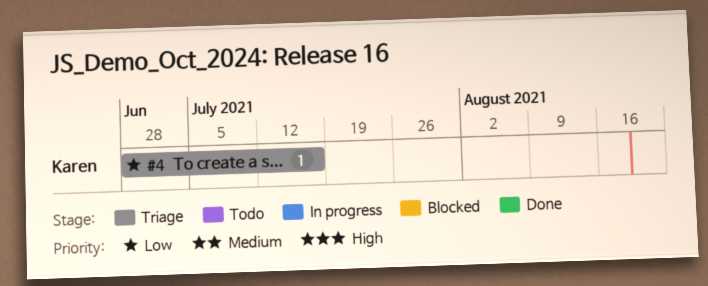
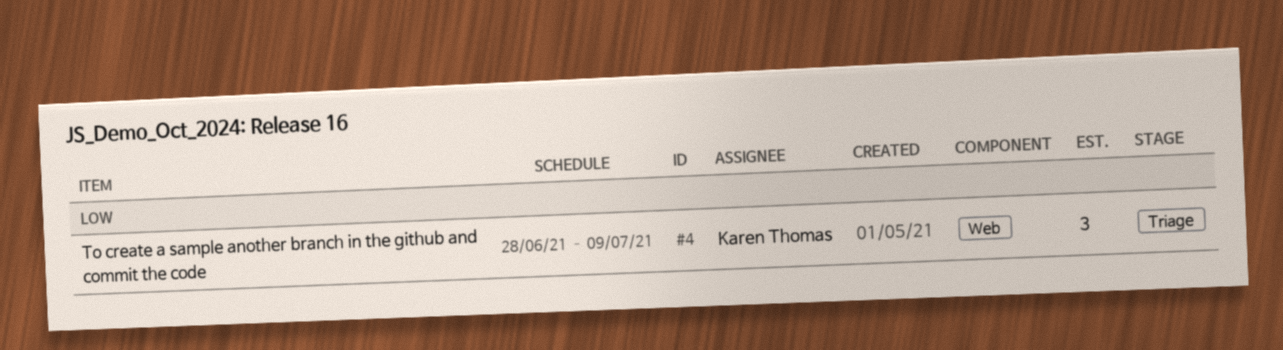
#4, estimate: 1 -> 3
#4, due: Jul 16 -> Jul 9

